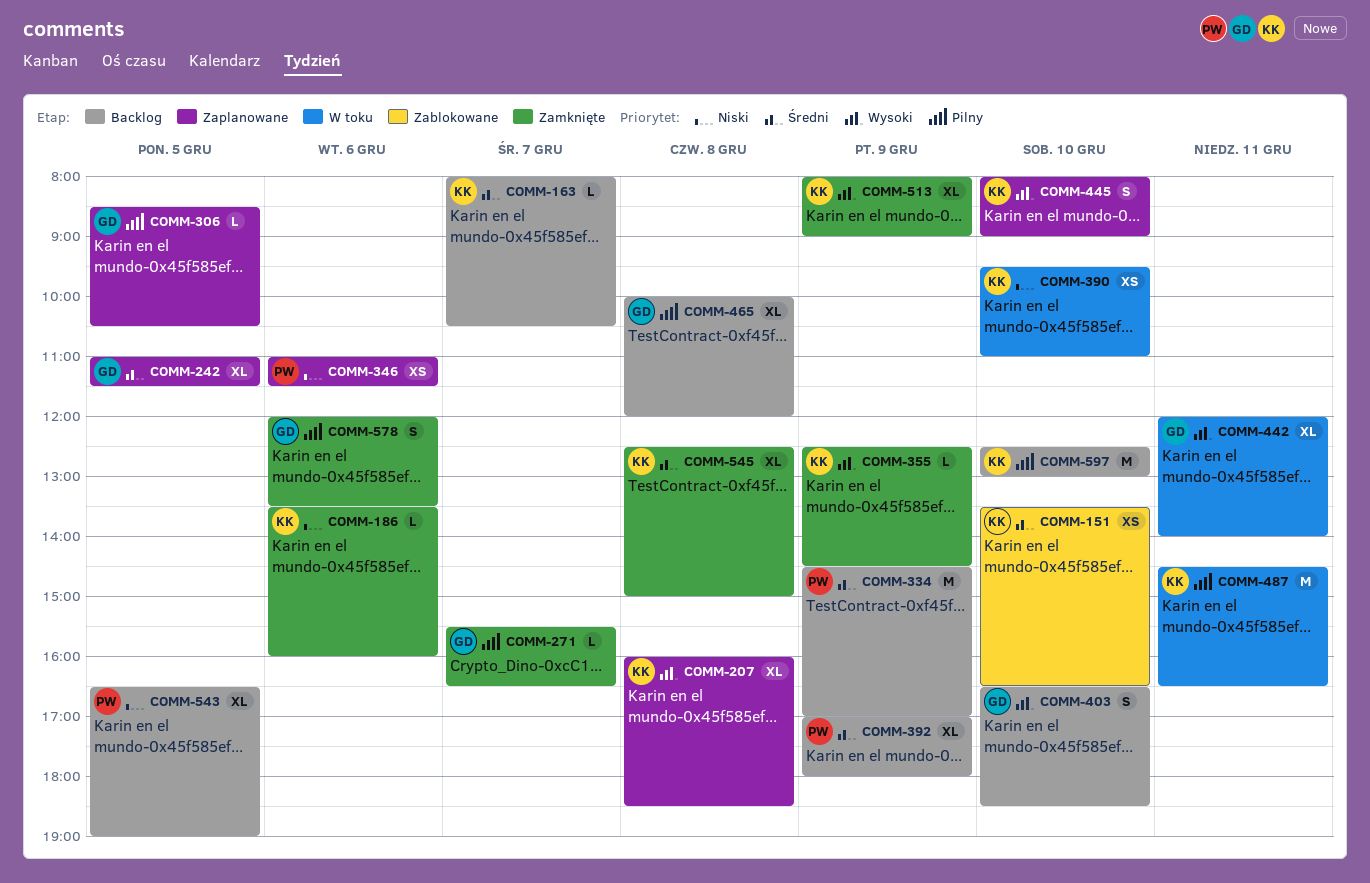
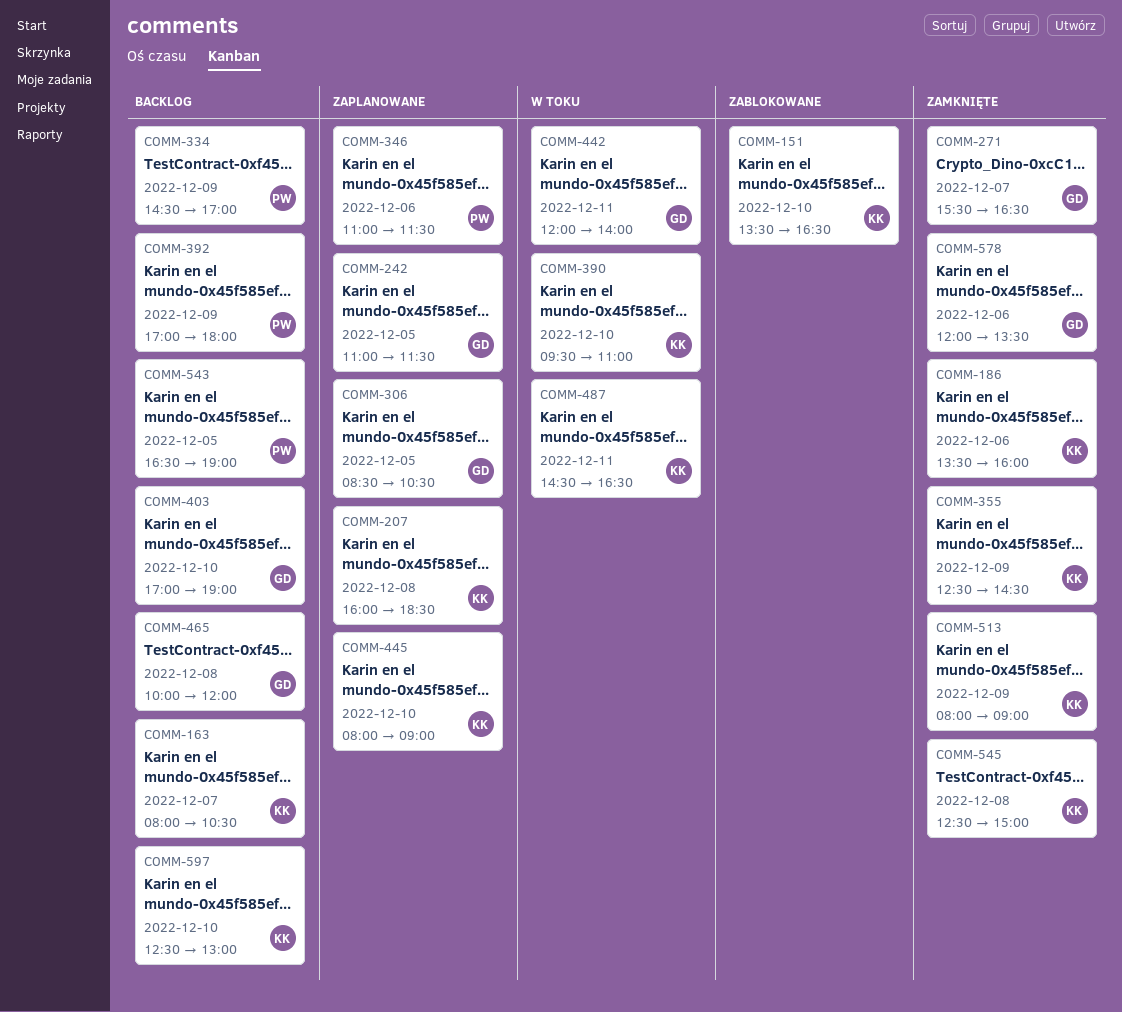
COMM-403, begins: 16:30 -> 17:00
COMM-403, ends: 18:30 -> 19:00

